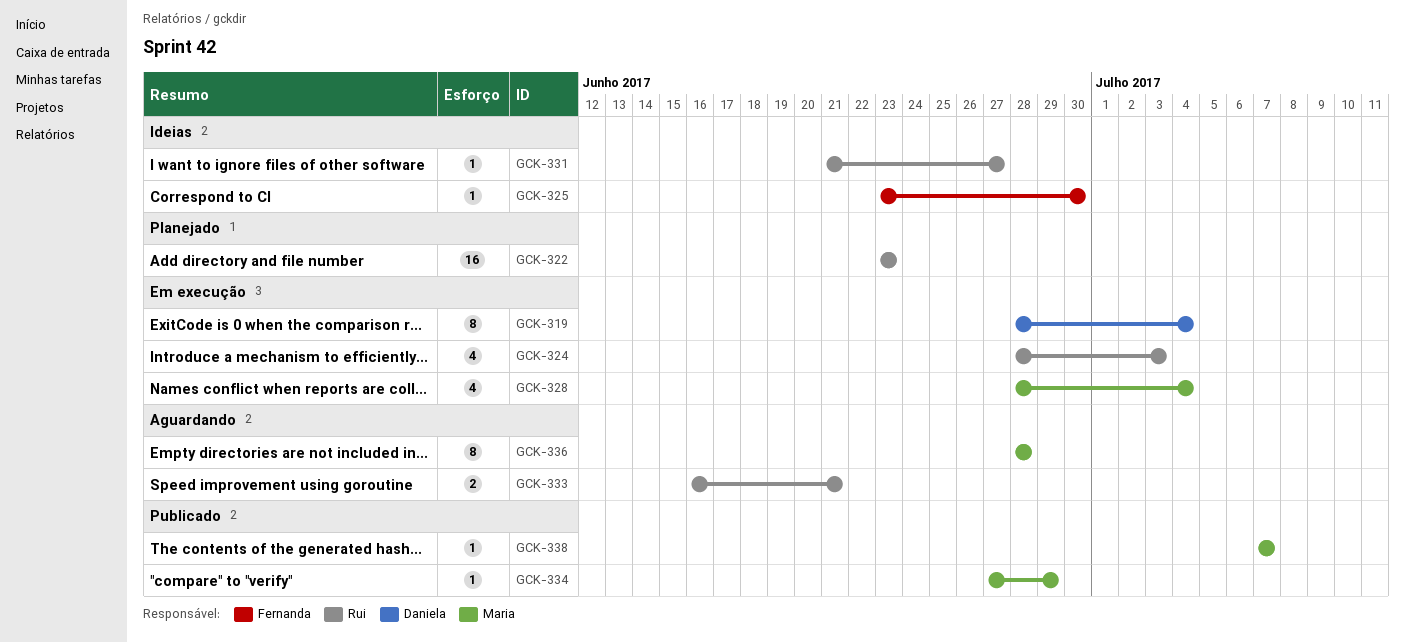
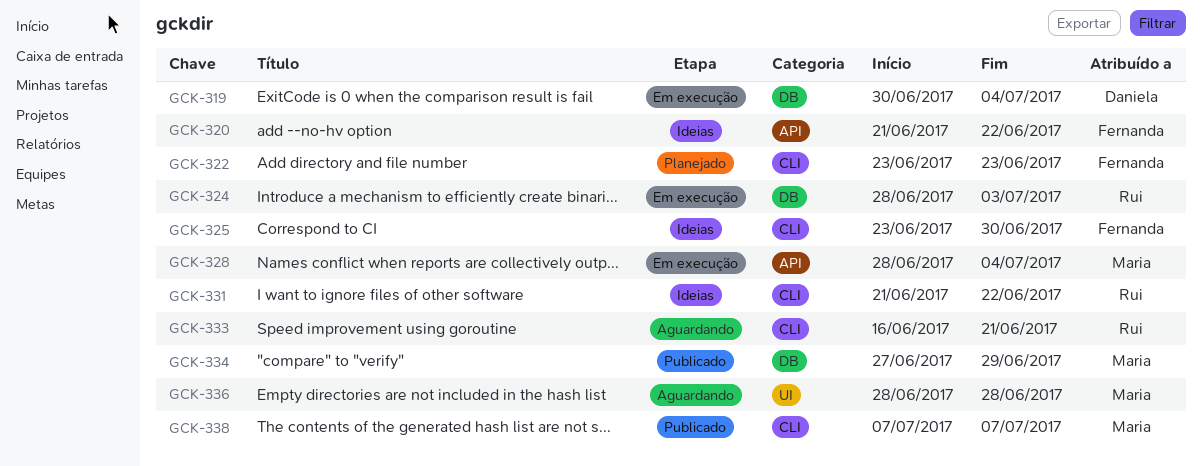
GCK-319, start: Jun 28 -> Jun 30
GCK-320: none -> present
GCK-322, owner: Rui -> Fernanda
GCK-331, due: Jun 27 -> Jun 22

